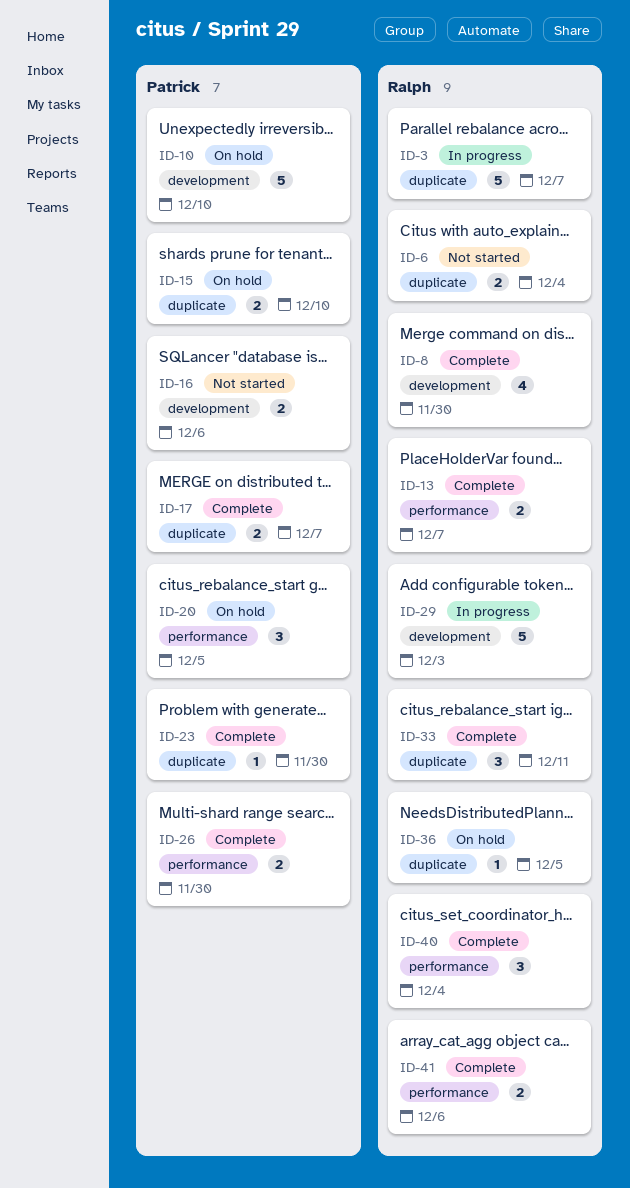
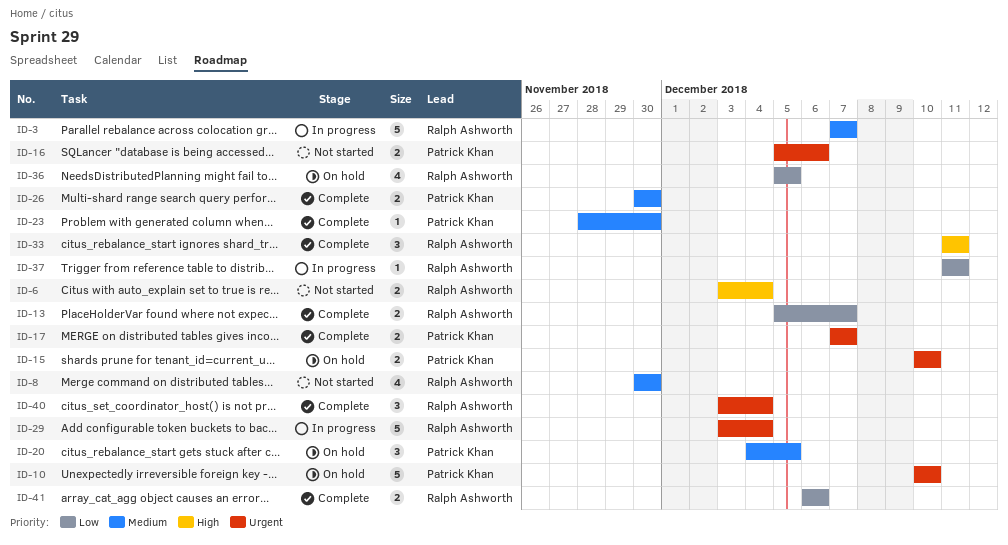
ID-8, status: Complete -> Not started
ID-29, due: Dec 3 -> Dec 4
ID-36, estimate: 1 -> 4
ID-37: none -> present

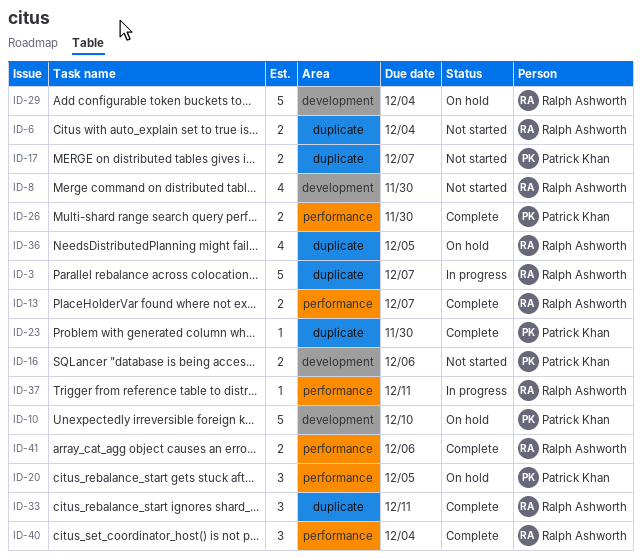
ID-15: present -> none
ID-17, status: Complete -> Not started
ID-29, status: In progress -> On hold

